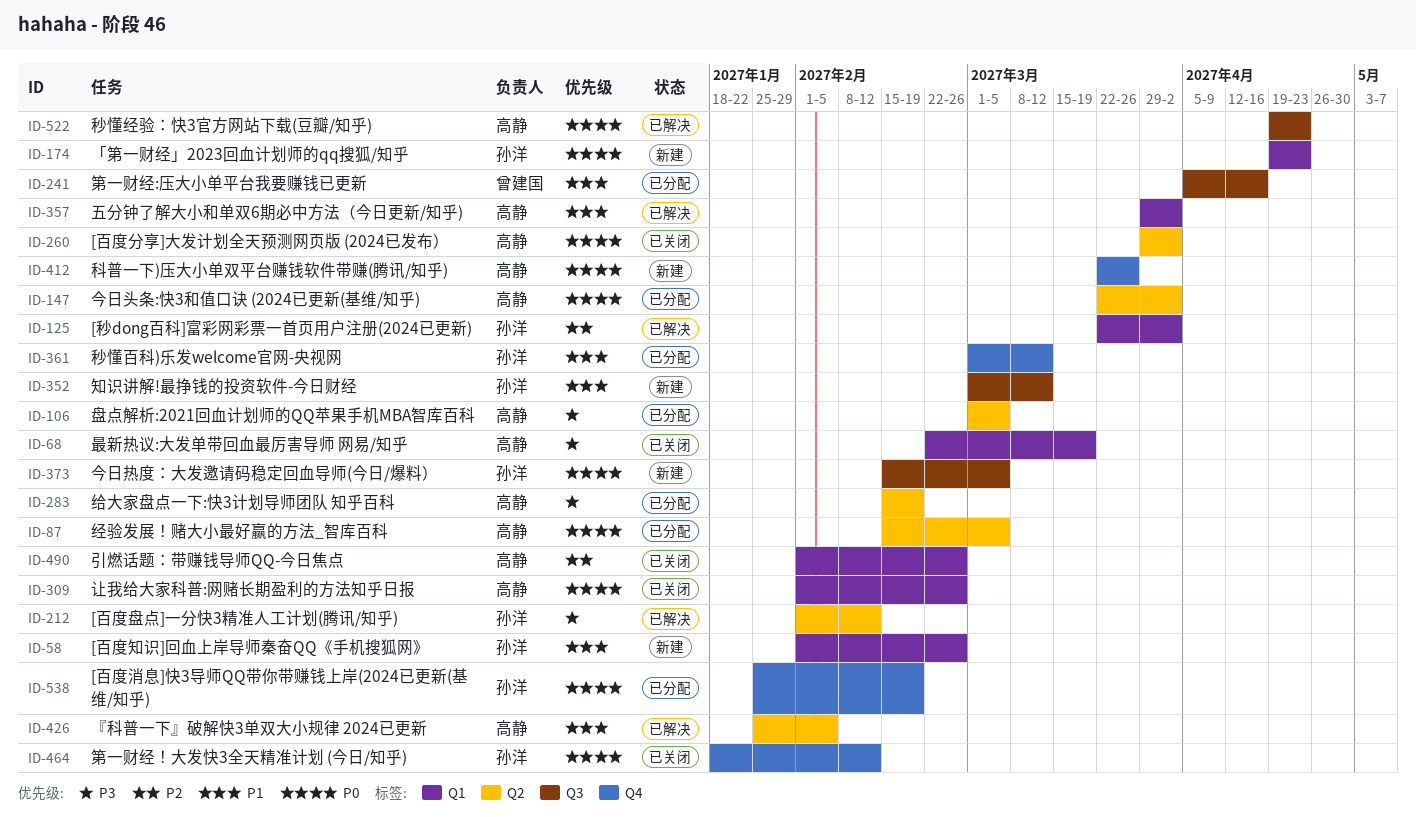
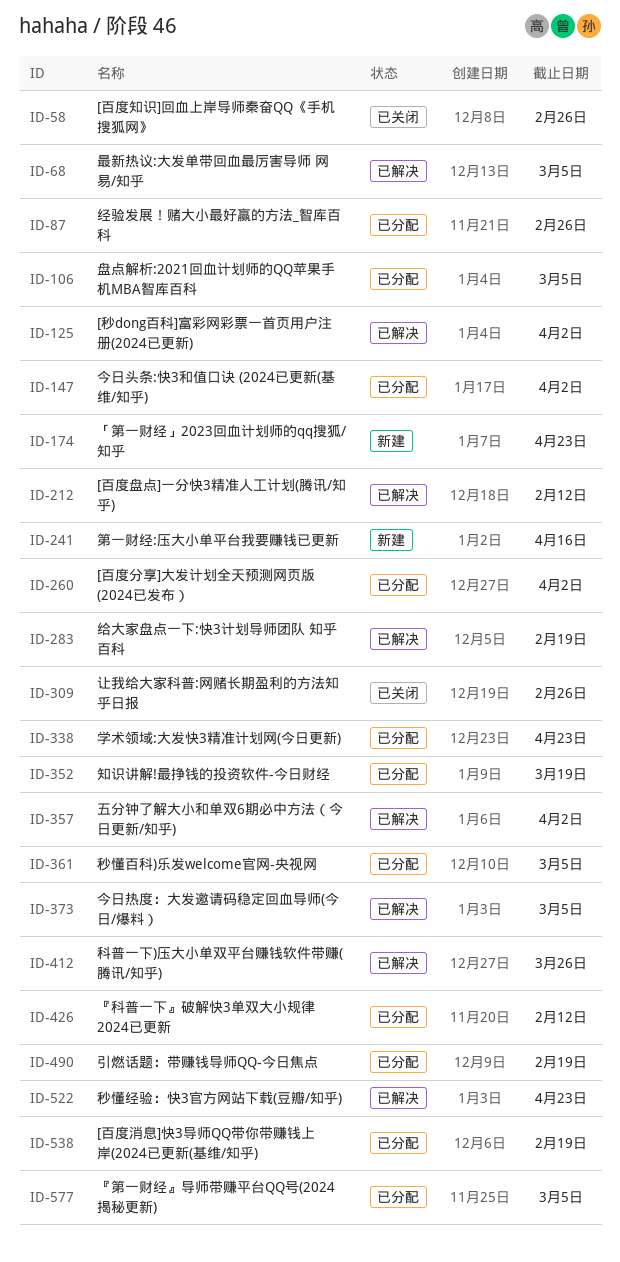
ID-58, status: 新建 -> 已关闭
ID-68, status: 已关闭 -> 已解决
ID-68, due: Mar 19 -> Mar 5
ID-87, due: Mar 5 -> Feb 26
ID-241, status: 已分配 -> 新建
ID-260, status: 已关闭 -> 已分配
ID-283, status: 已分配 -> 已解决
ID-338: none -> present
ID-352, status: 新建 -> 已分配
ID-352, due: Mar 12 -> Mar 19
ID-361, due: Mar 12 -> Mar 5
ID-373, status: 新建 -> 已解决
ID-412, status: 新建 -> 已解决
ID-426, status: 已解决 -> 已分配
ID-426, due: Feb 5 -> Feb 12
ID-464: present -> none
ID-490, status: 已关闭 -> 已分配
ID-490, due: Feb 26 -> Feb 19
ID-577: none -> present

